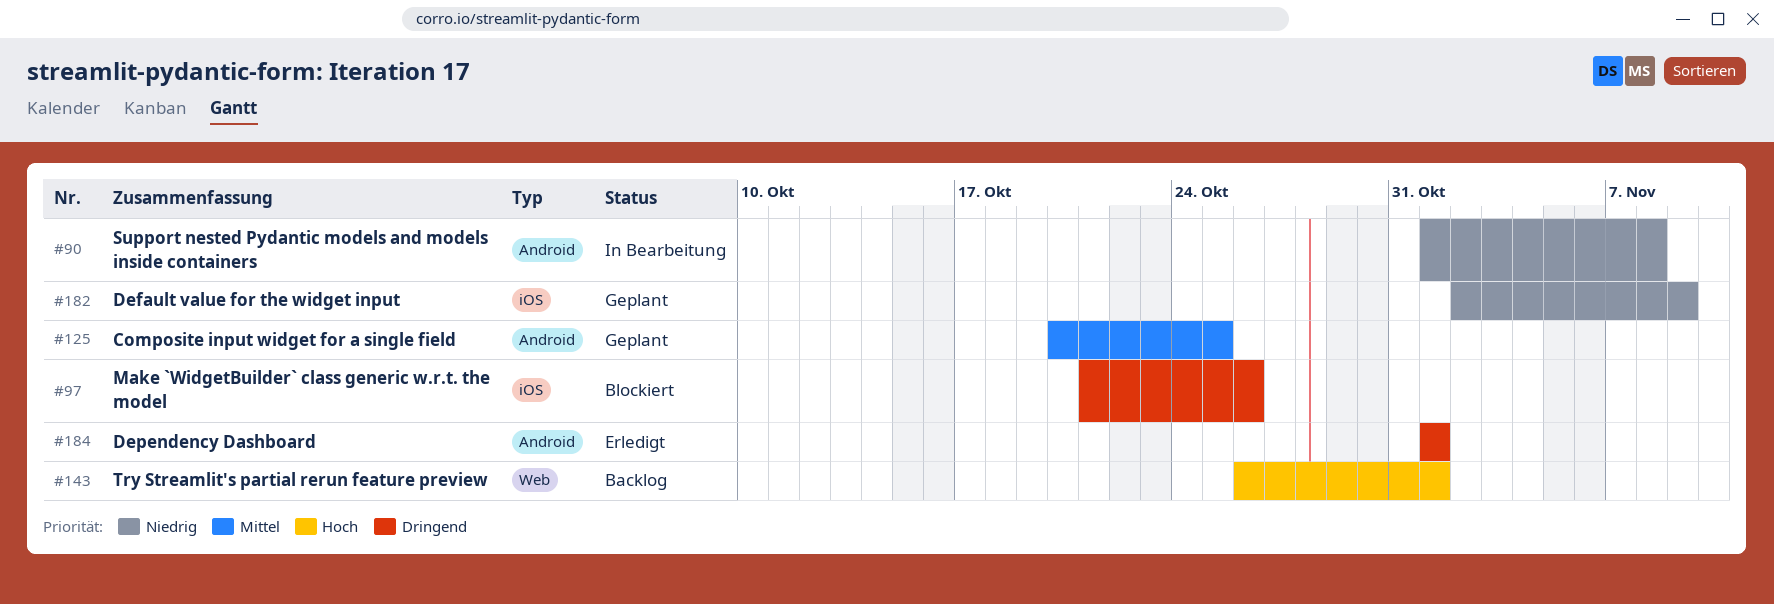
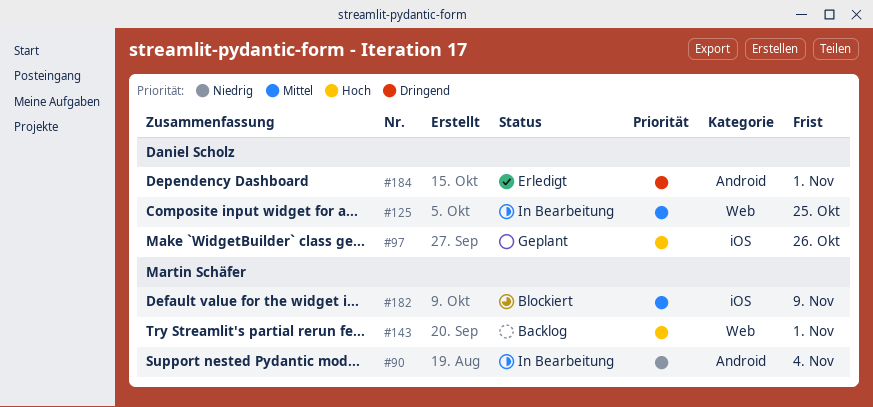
#90, due: Nov 8 -> Nov 4
#97, status: Blockiert -> Geplant
#97, priority: Dringend -> Hoch
#125, status: Geplant -> In Bearbeitung
#125, label: Android -> Web
#182, status: Geplant -> Blockiert
#182, priority: Niedrig -> Mittel

